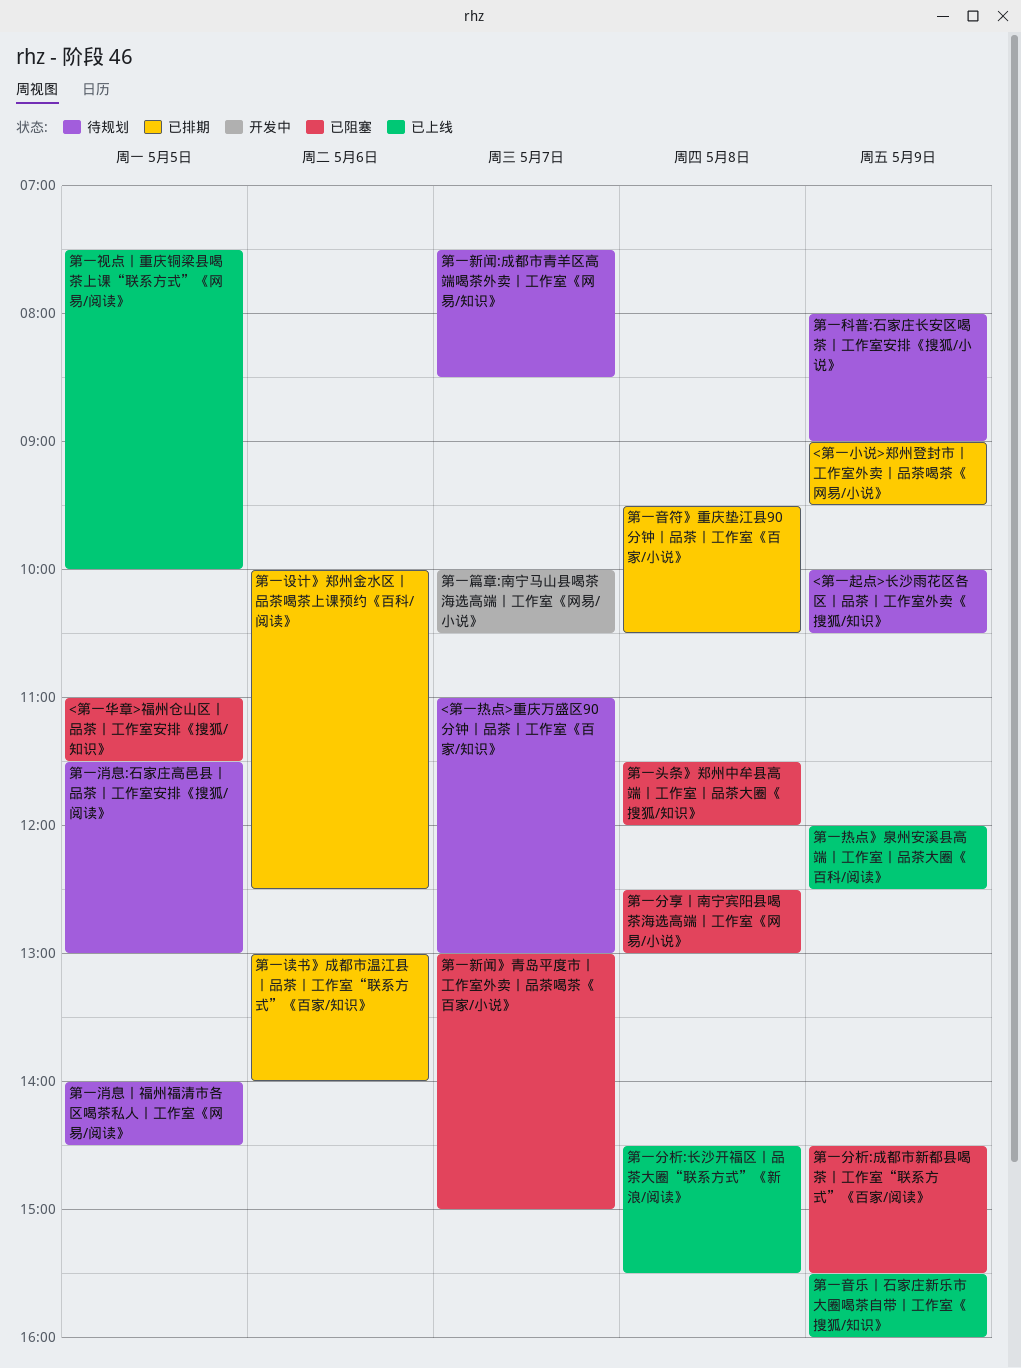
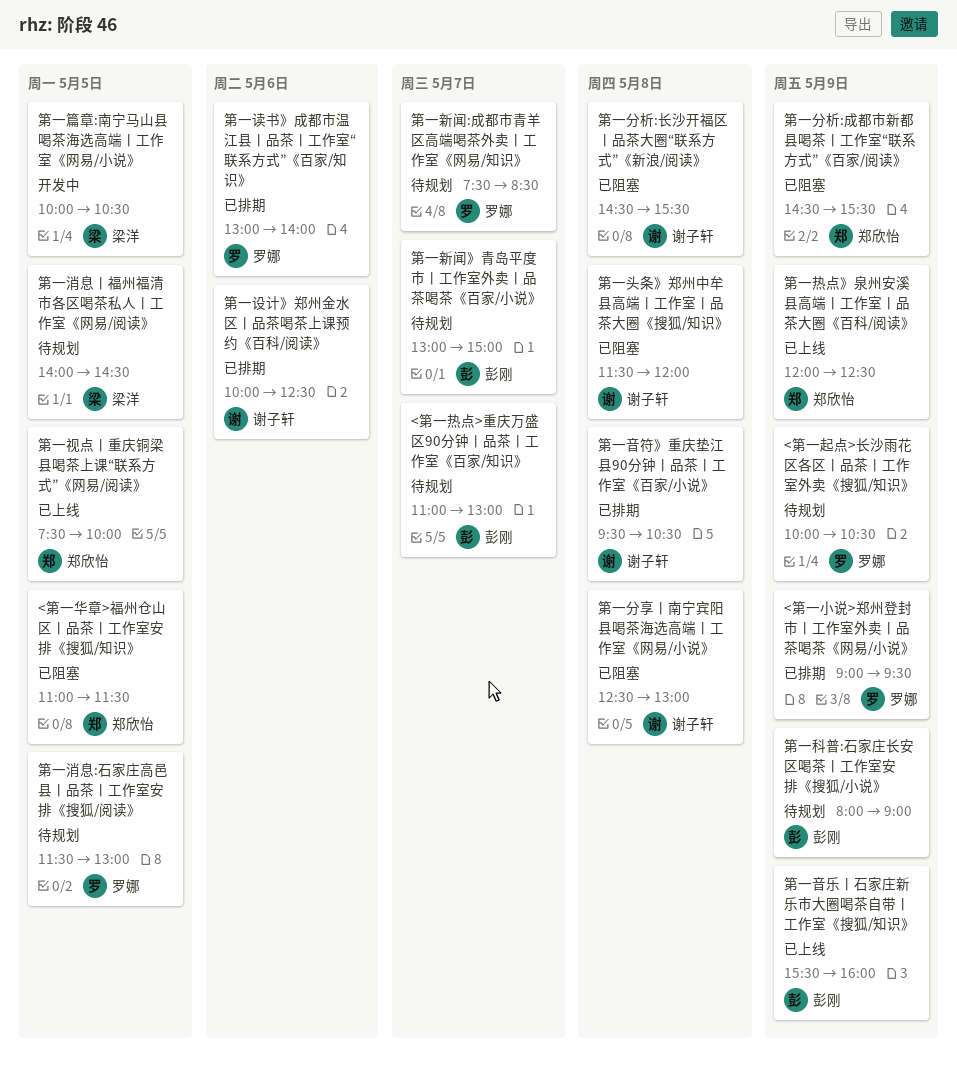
第一分析:长沙开福区丨品茶大圈“联系方式”《新浪/阅读》, status: 已上线 -> 已阻塞
第一新闻》青岛平度市丨工作室外卖丨品茶喝茶《百家/小说》, status: 已阻塞 -> 待规划
第一篇章:南宁马山县喝茶海选高端丨工作室《网易/小说》, day: May 7 -> May 5

